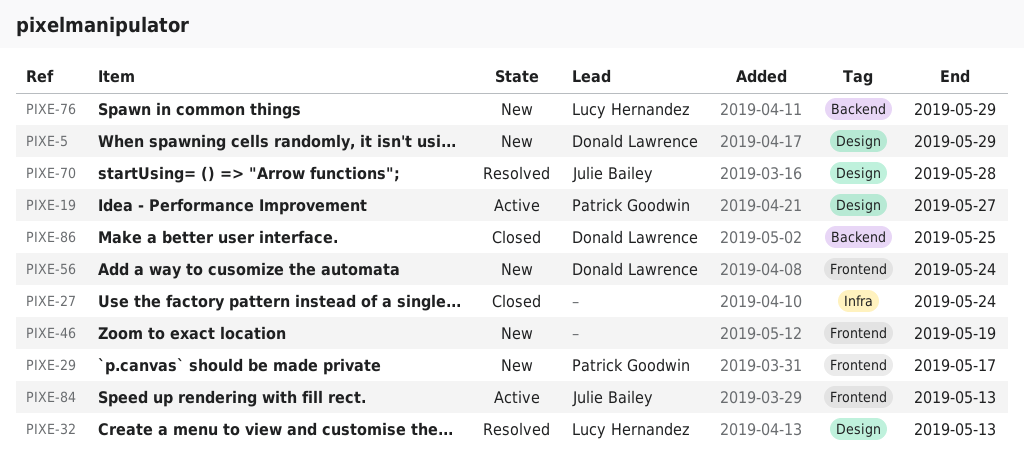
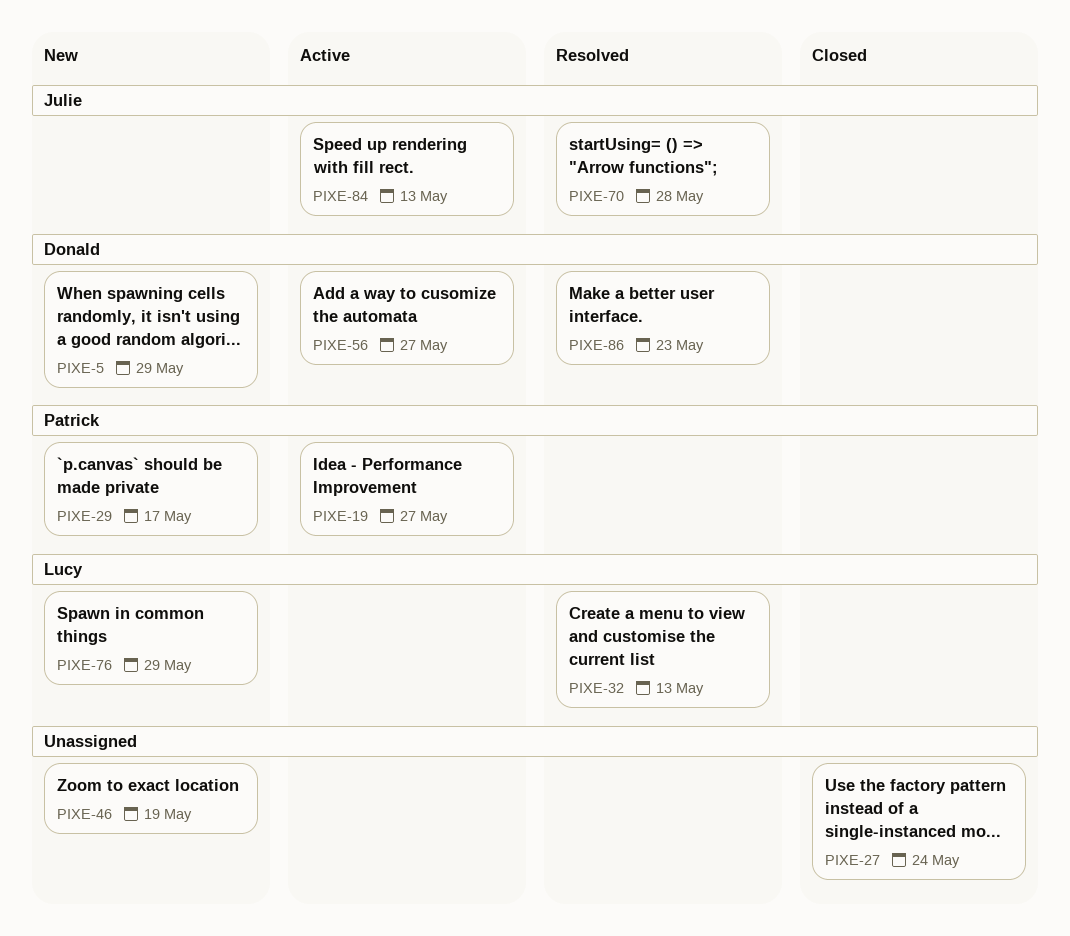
PIXE-56, status: New -> Active
PIXE-56, due: May 24 -> May 27
PIXE-86, status: Closed -> Resolved
PIXE-86, due: May 25 -> May 23

